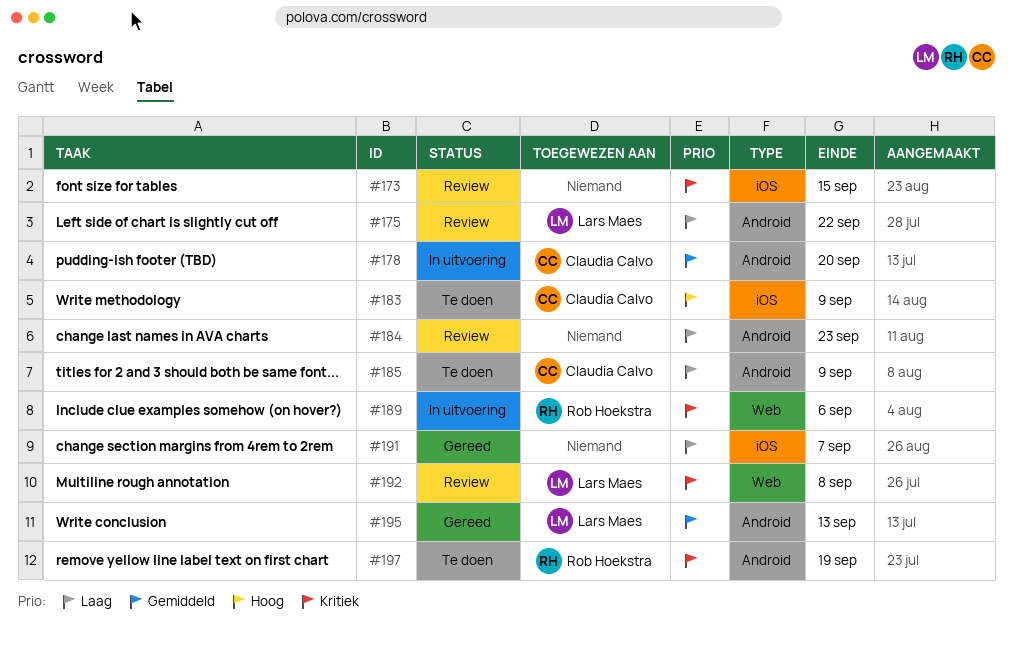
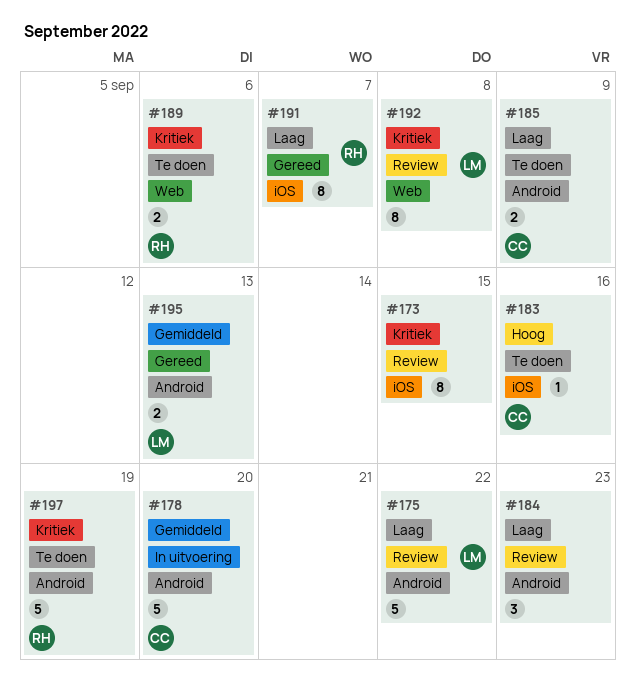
#183, due: Sep 9 -> Sep 16
#189, status: In uitvoering -> Te doen
#191, owner: none -> Rob Hoekstra

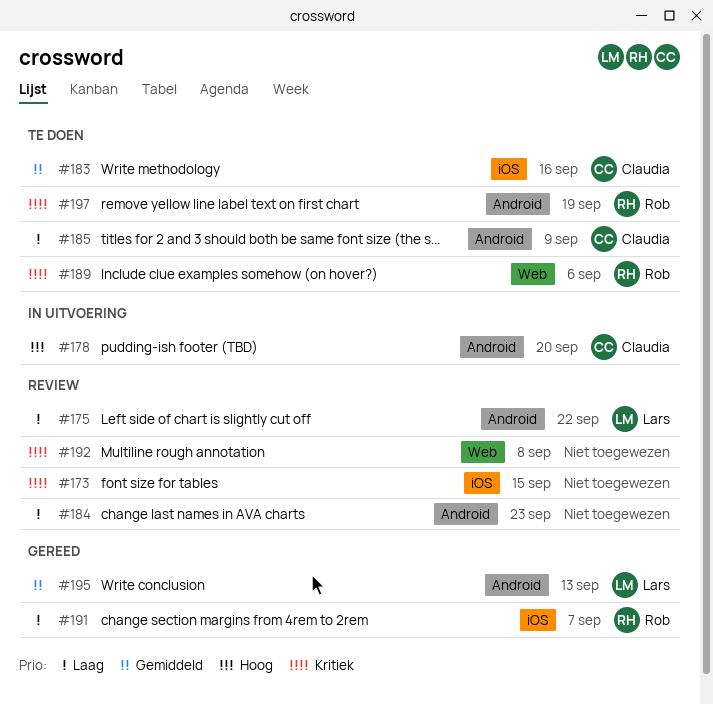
#178, priority: Gemiddeld -> Hoog
#183, priority: Hoog -> Gemiddeld
#192, owner: Lars -> none

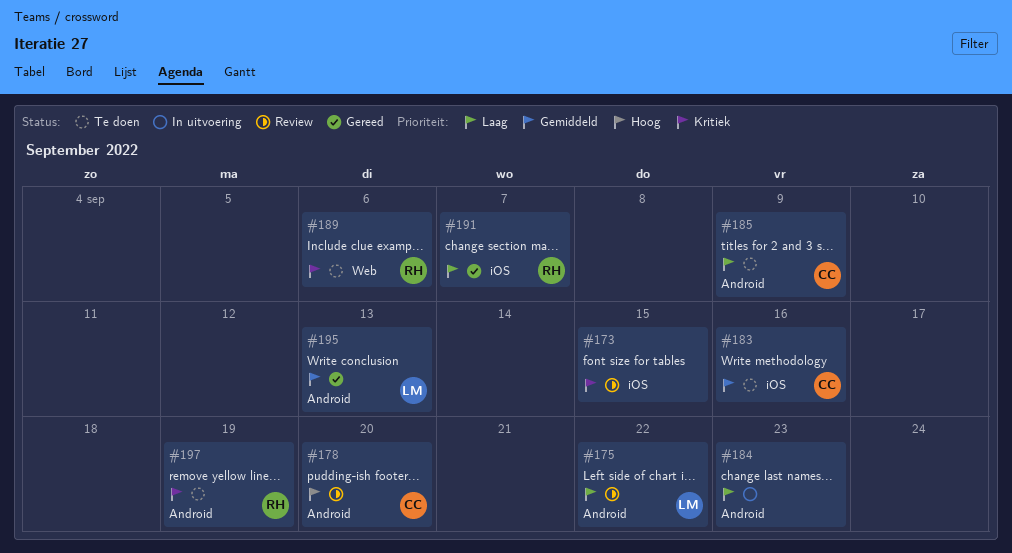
#178, status: In uitvoering -> Review
#184, status: Review -> In uitvoering
#192: present -> none

